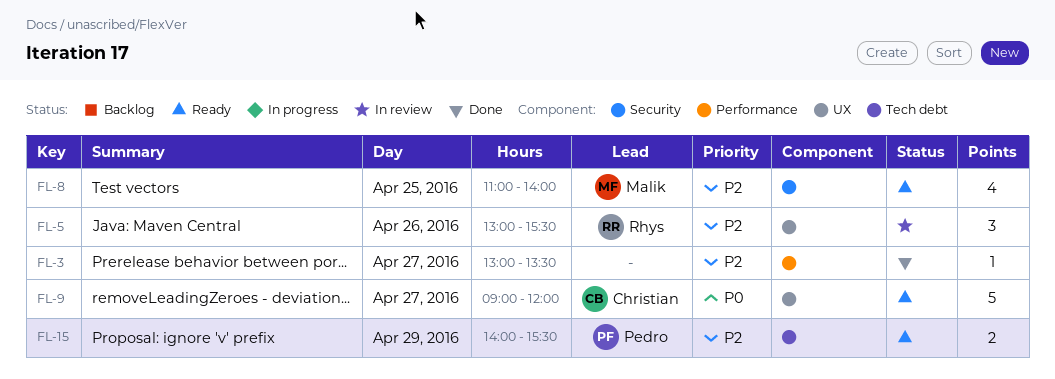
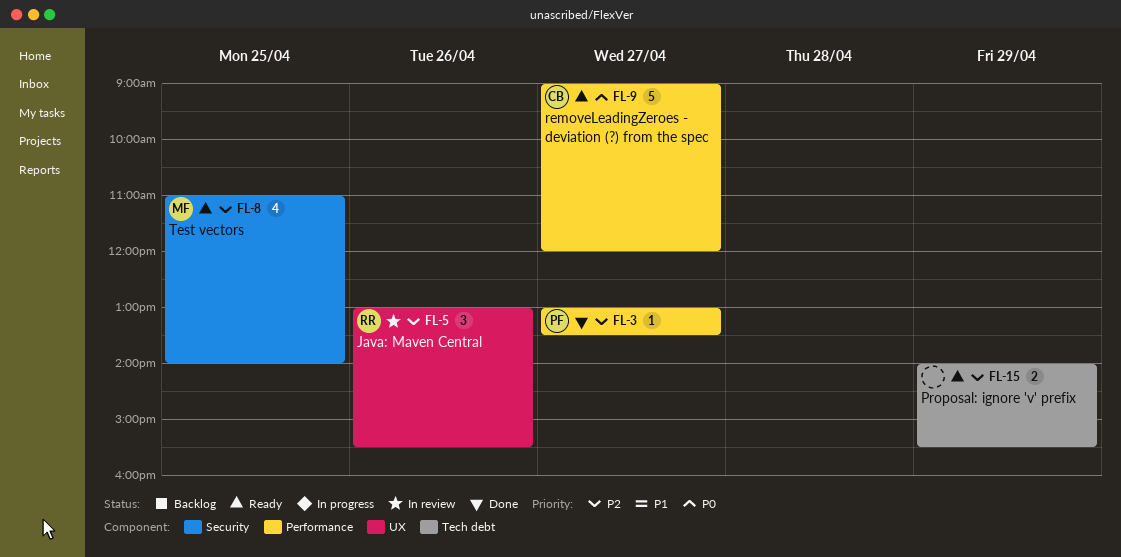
FL-3, owner: none -> Pedro
FL-9, label: UX -> Performance
FL-15, owner: Pedro -> none

